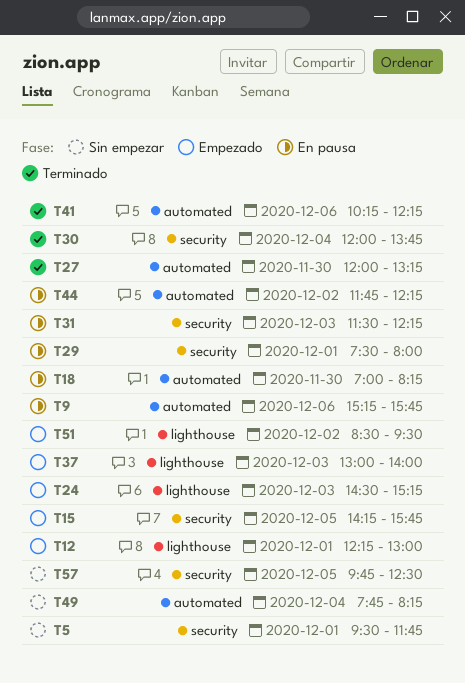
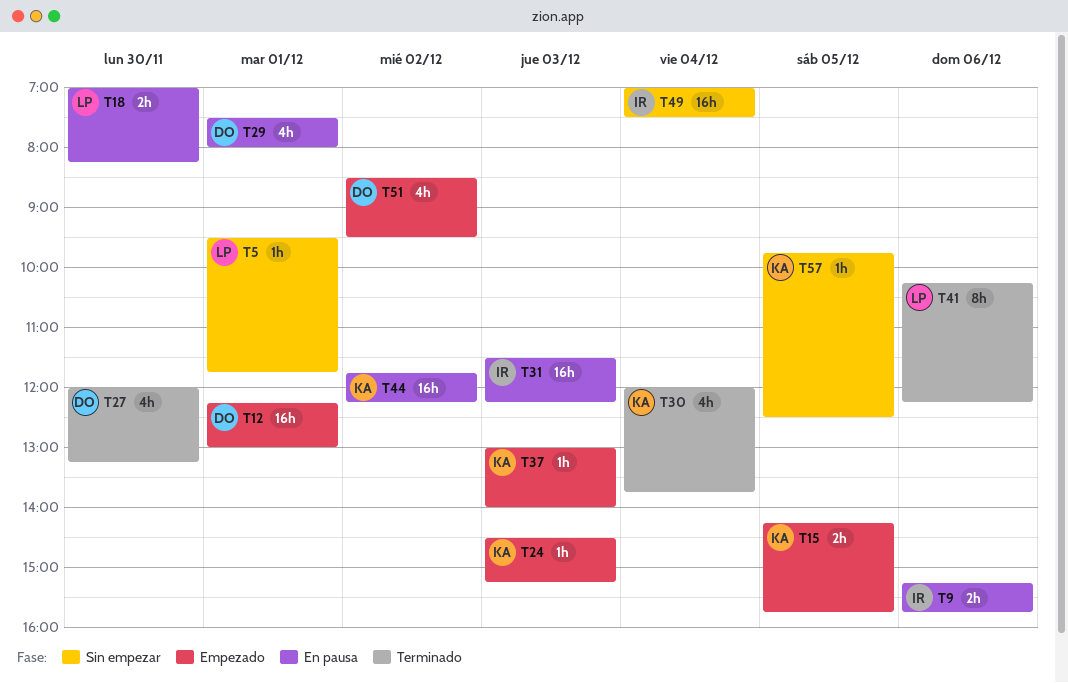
T49, begins: 07:45 -> 07:00
T49, ends: 08:15 -> 07:30

